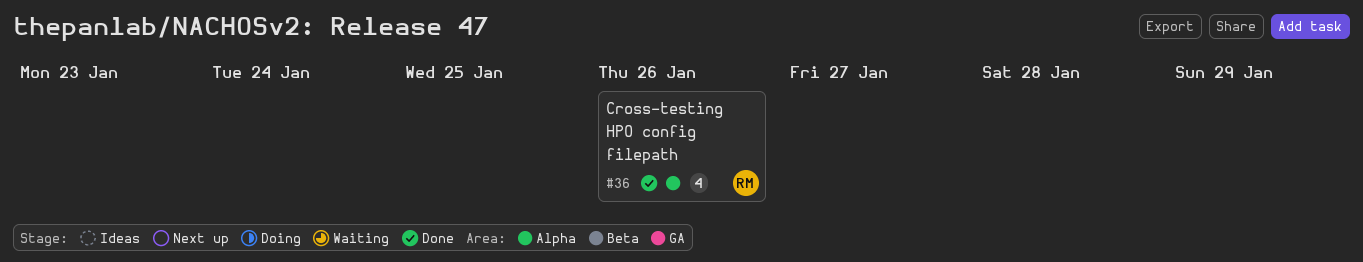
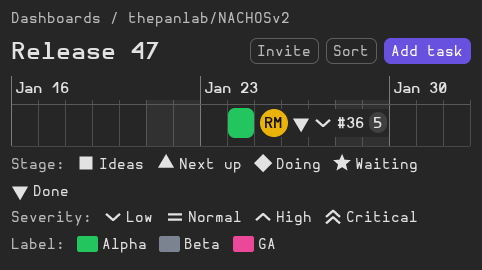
#36, estimate: 4 -> 5
#36, due: Jan 26 -> Jan 24

